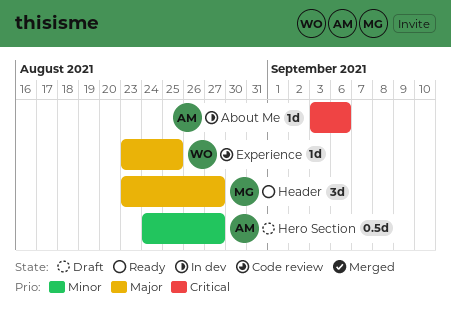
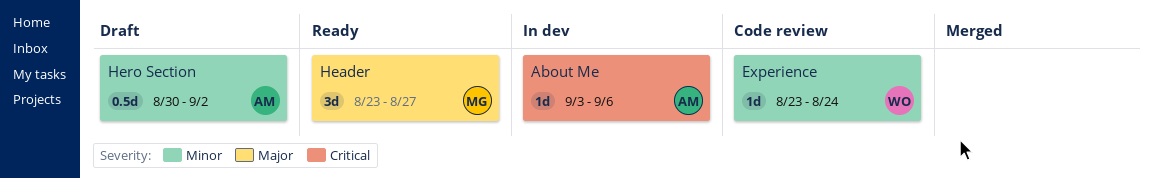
Experience, priority: Major -> Minor
Experience, due: Aug 25 -> Aug 24
Hero Section, start: Aug 24 -> Aug 30
Hero Section, due: Aug 27 -> Sep 2

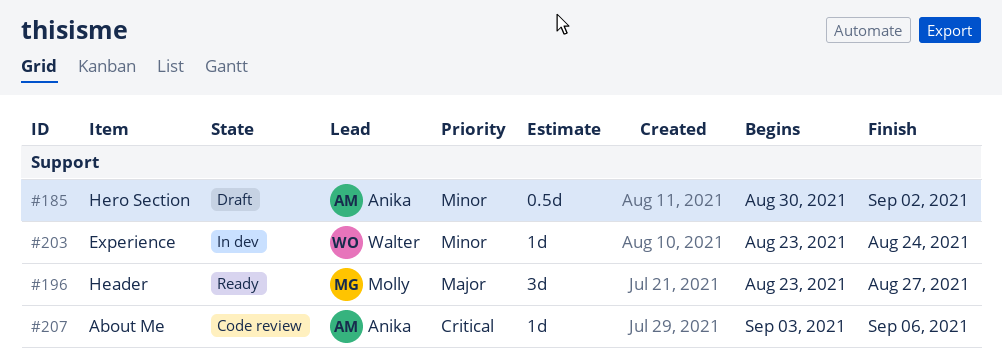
About Me, status: In dev -> Code review
Experience, status: Code review -> In dev

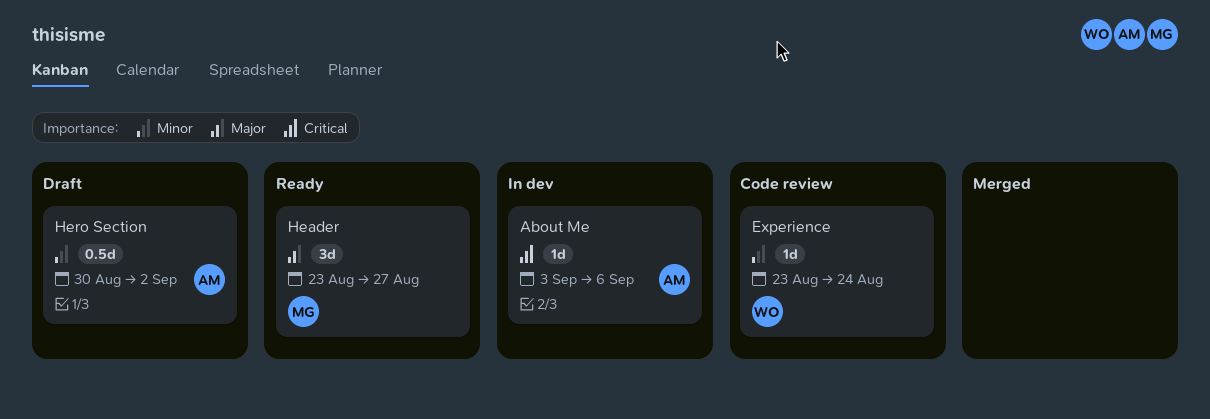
About Me, status: Code review -> In dev
Experience, status: In dev -> Code review

